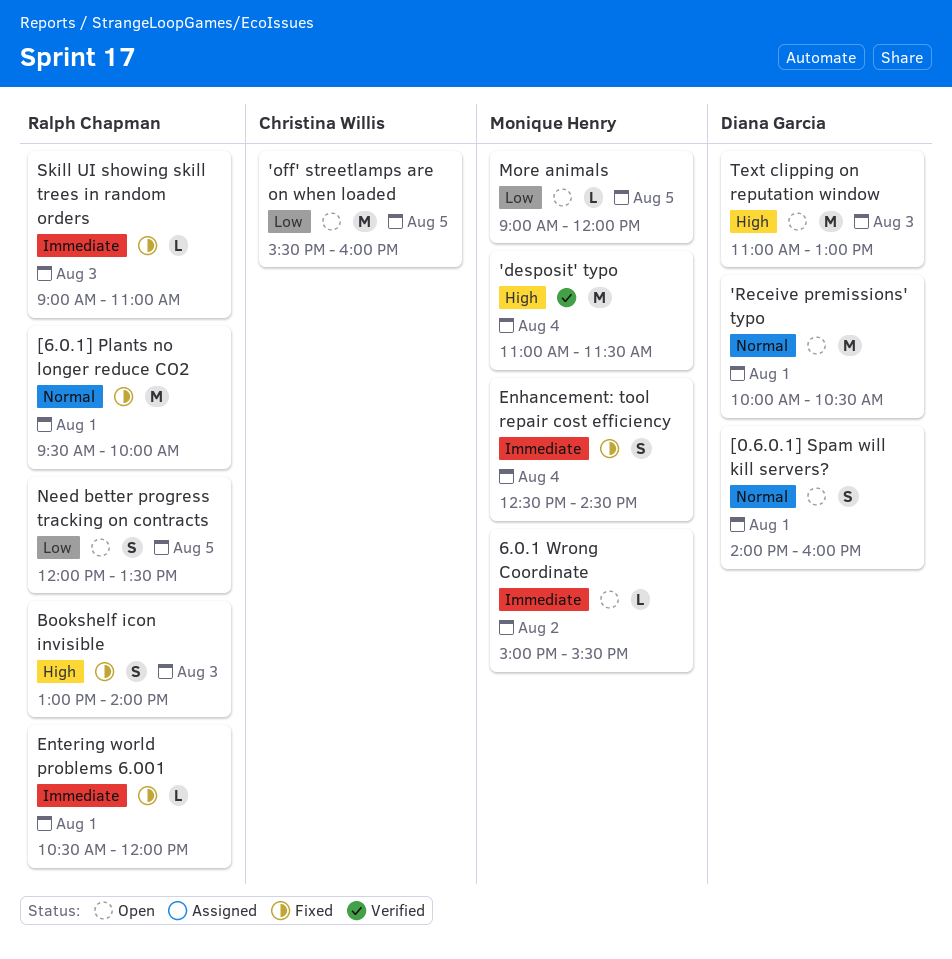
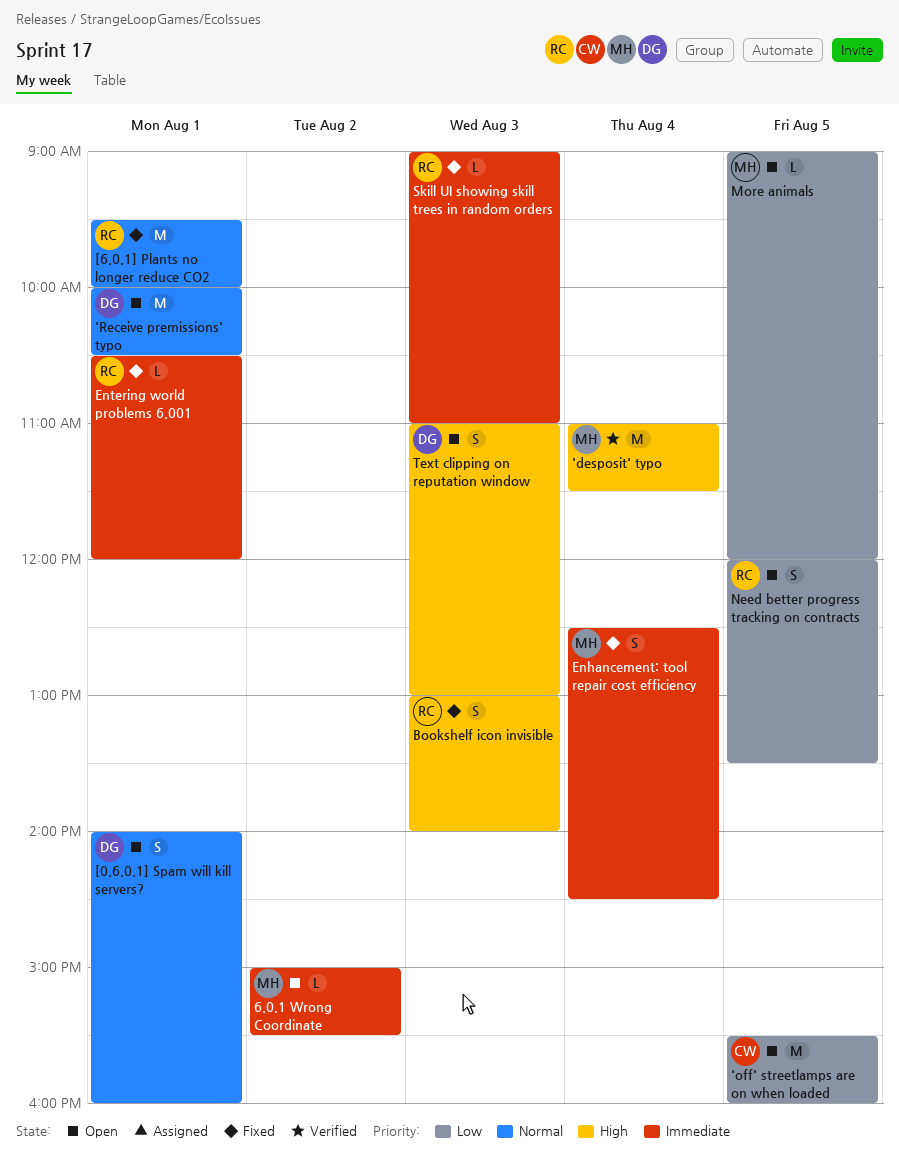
Text clipping on reputation window, estimate: M -> S

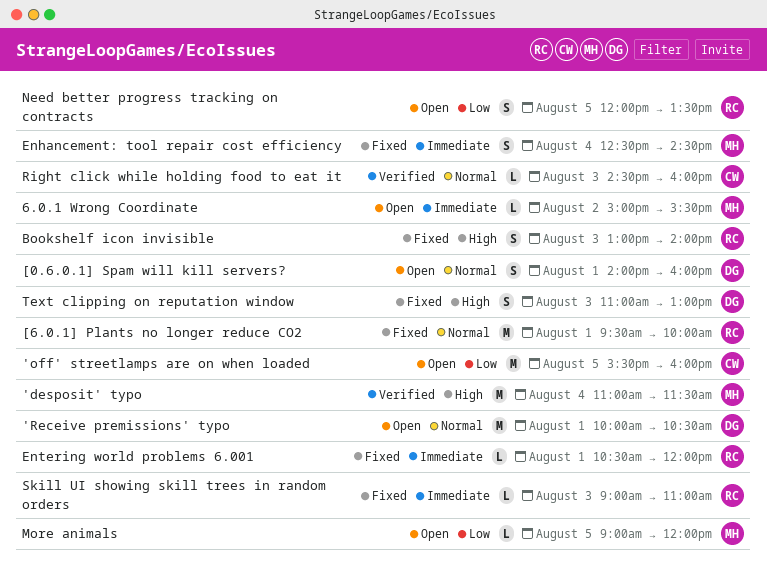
Right click while holding food to eat it: none -> present
Text clipping on reputation window, status: Open -> Fixed

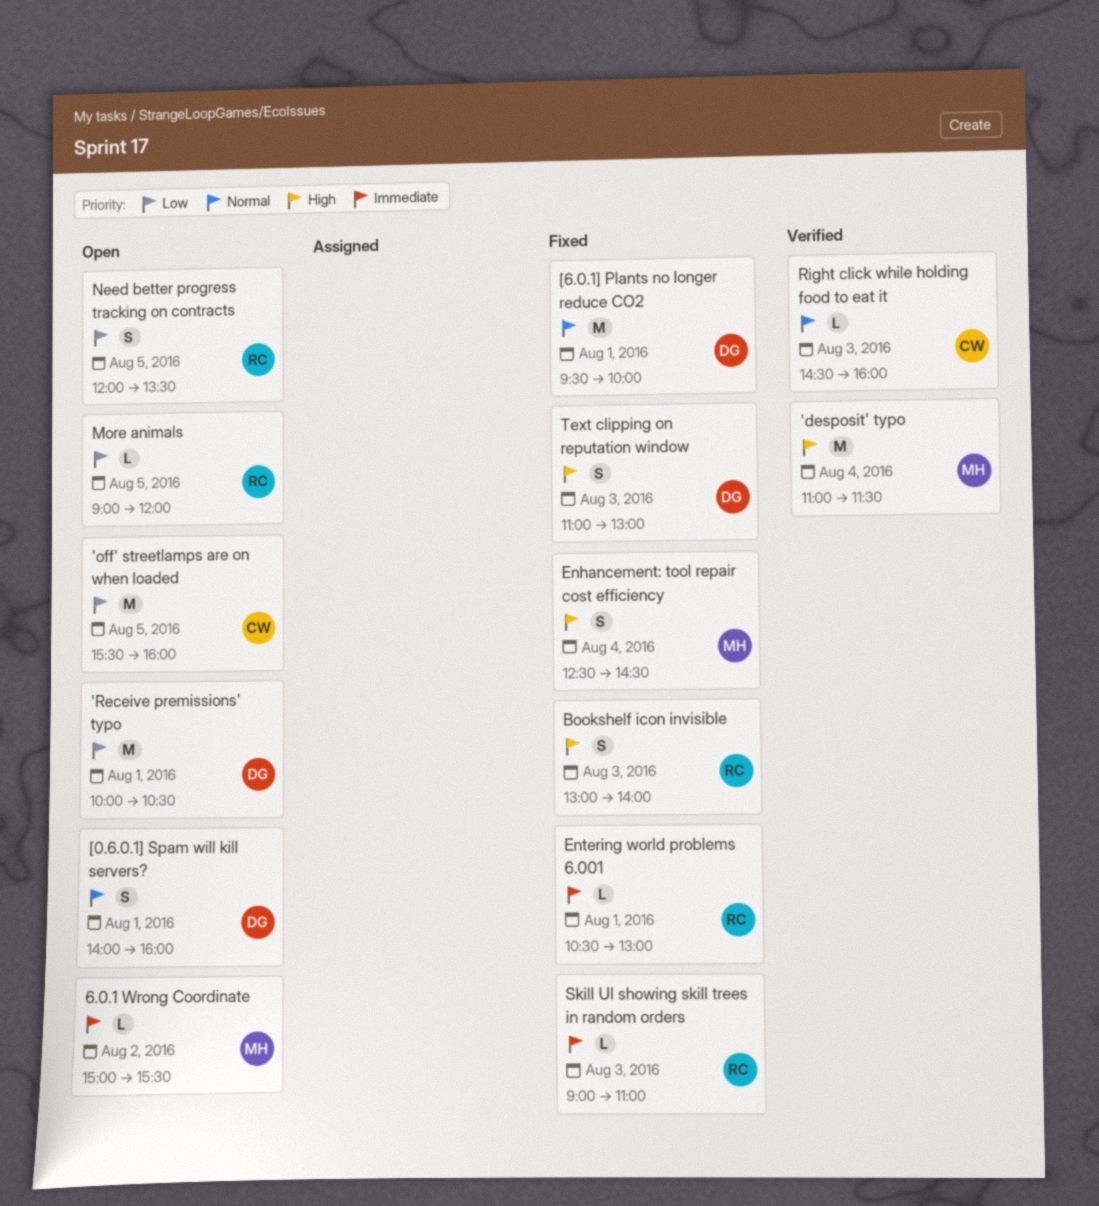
'Receive premissions' typo, priority: Normal -> Low
[6.0.1] Plants no longer reduce CO2, owner: RC -> DG
Enhancement: tool repair cost efficiency, priority: Immediate -> High
Entering world problems 6.001, ends: 12:00 -> 13:00
More animals, owner: MH -> RC

